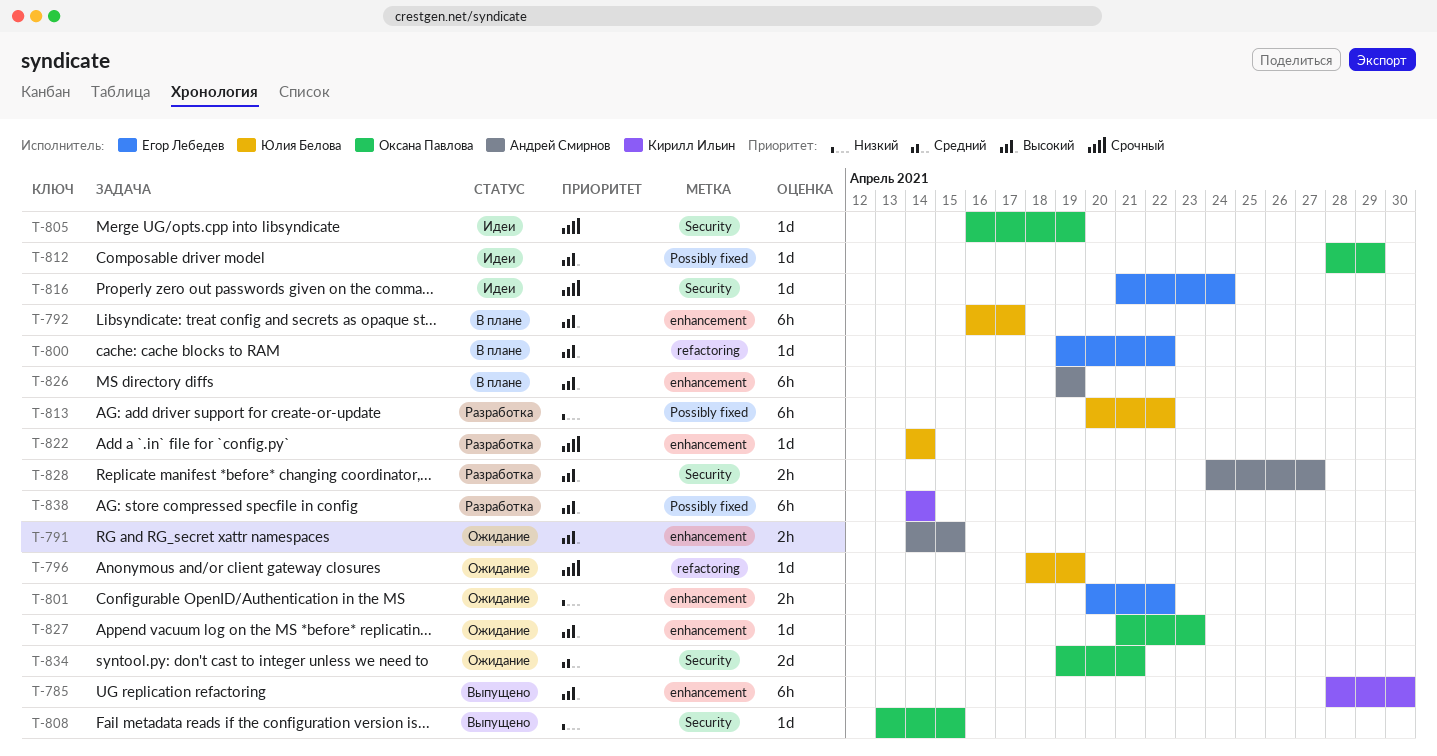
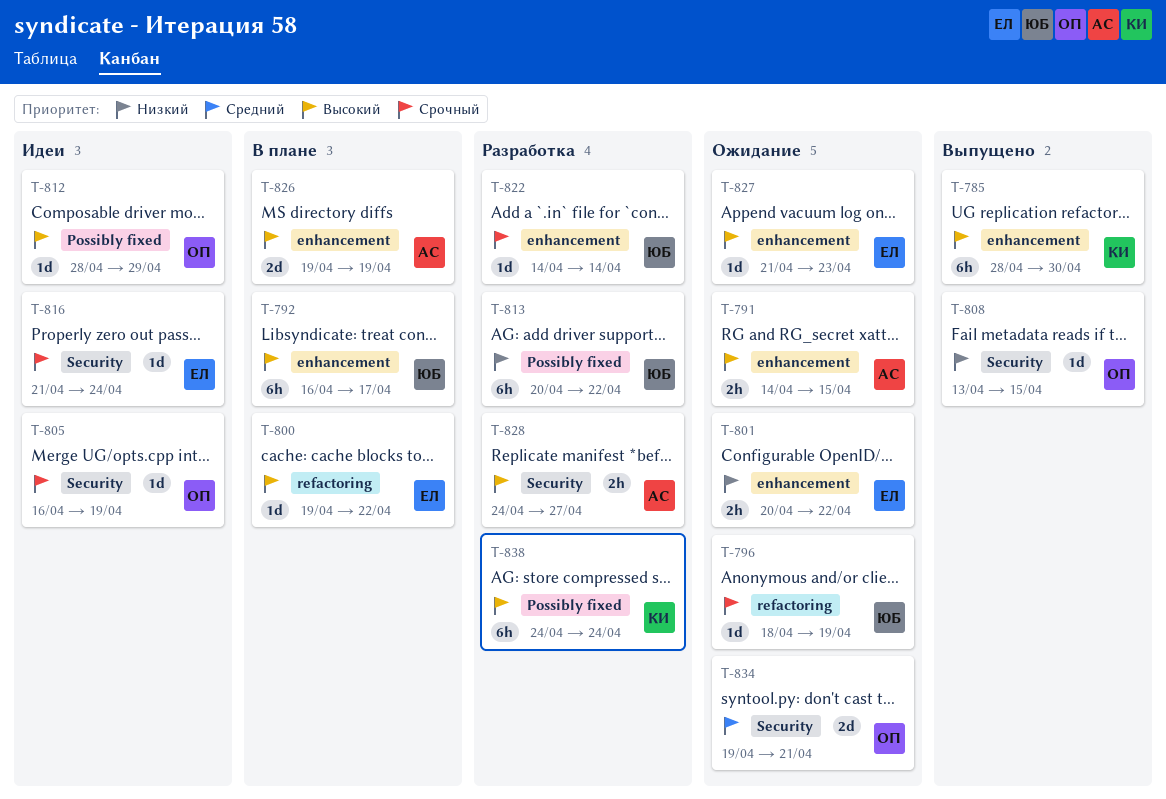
T-826, estimate: 6h -> 2d
T-827, owner: Оксана Павлова -> Егор Лебедев
T-838, start: Apr 14 -> Apr 24
T-838, due: Apr 14 -> Apr 24

